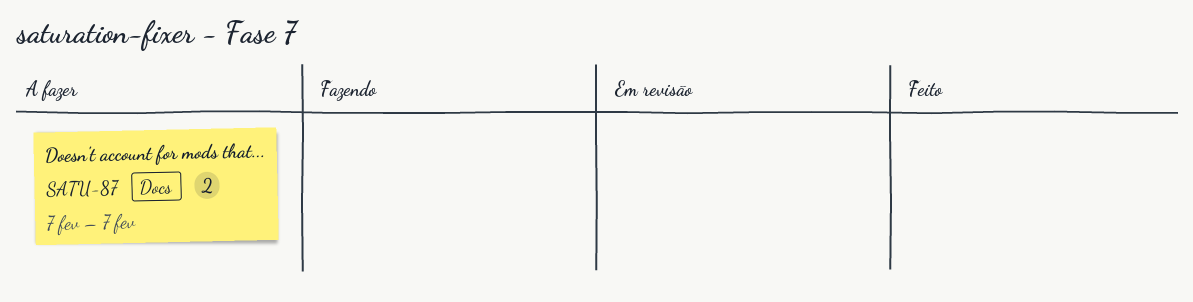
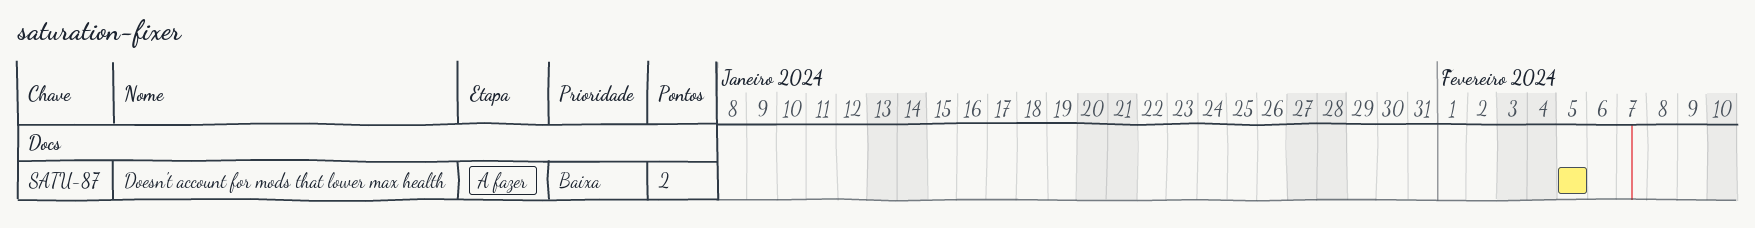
SATU-87, start: Feb 7 -> Feb 5
SATU-87, due: Feb 7 -> Feb 5

